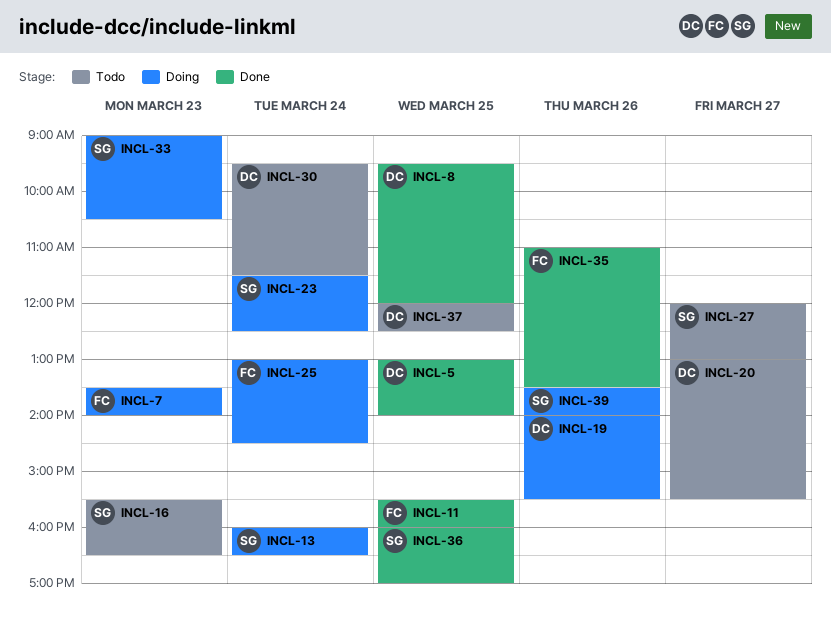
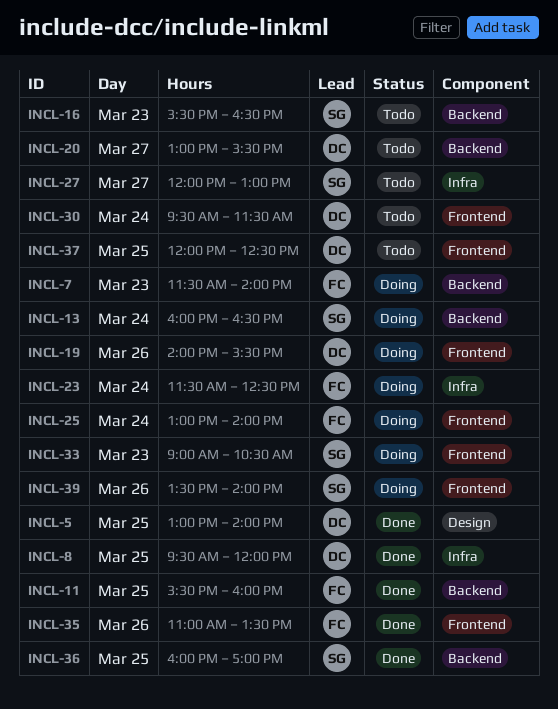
INCL-7, begins: 13:30 -> 11:30
INCL-23, owner: SG -> FC
INCL-25, ends: 14:30 -> 14:00

